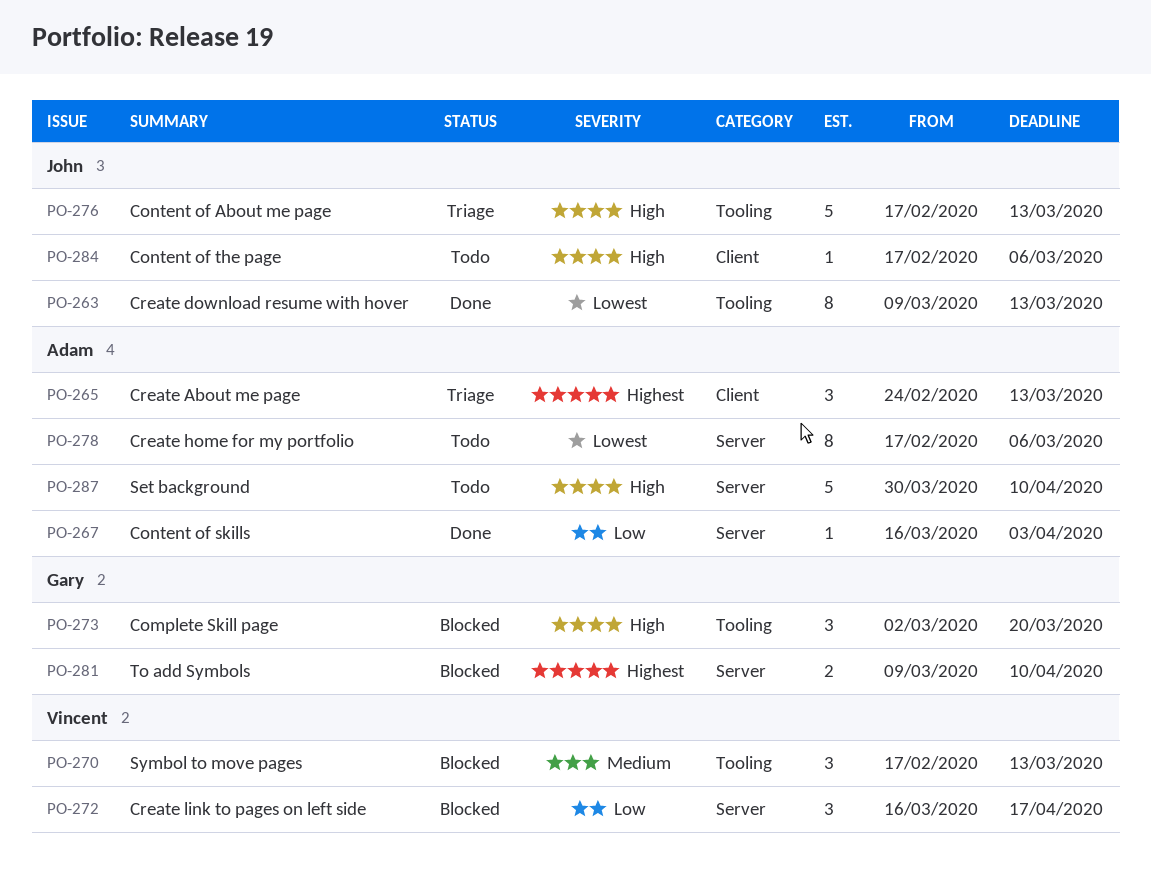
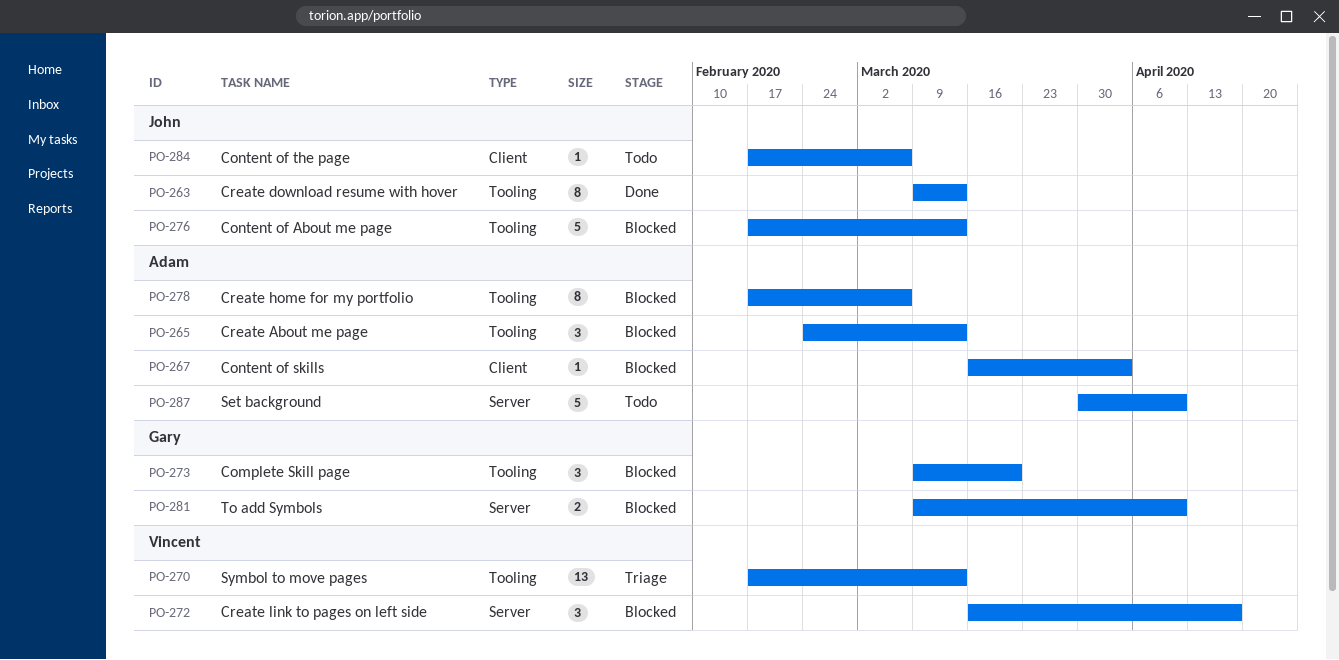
PO-265, status: Triage -> Blocked
PO-265, label: Client -> Tooling
PO-267, status: Done -> Blocked
PO-267, label: Server -> Client
PO-270, status: Blocked -> Triage
PO-270, estimate: 3 -> 13
PO-273, start: Mar 2 -> Mar 9
PO-276, status: Triage -> Blocked
PO-278, status: Todo -> Blocked
PO-278, label: Server -> Tooling

